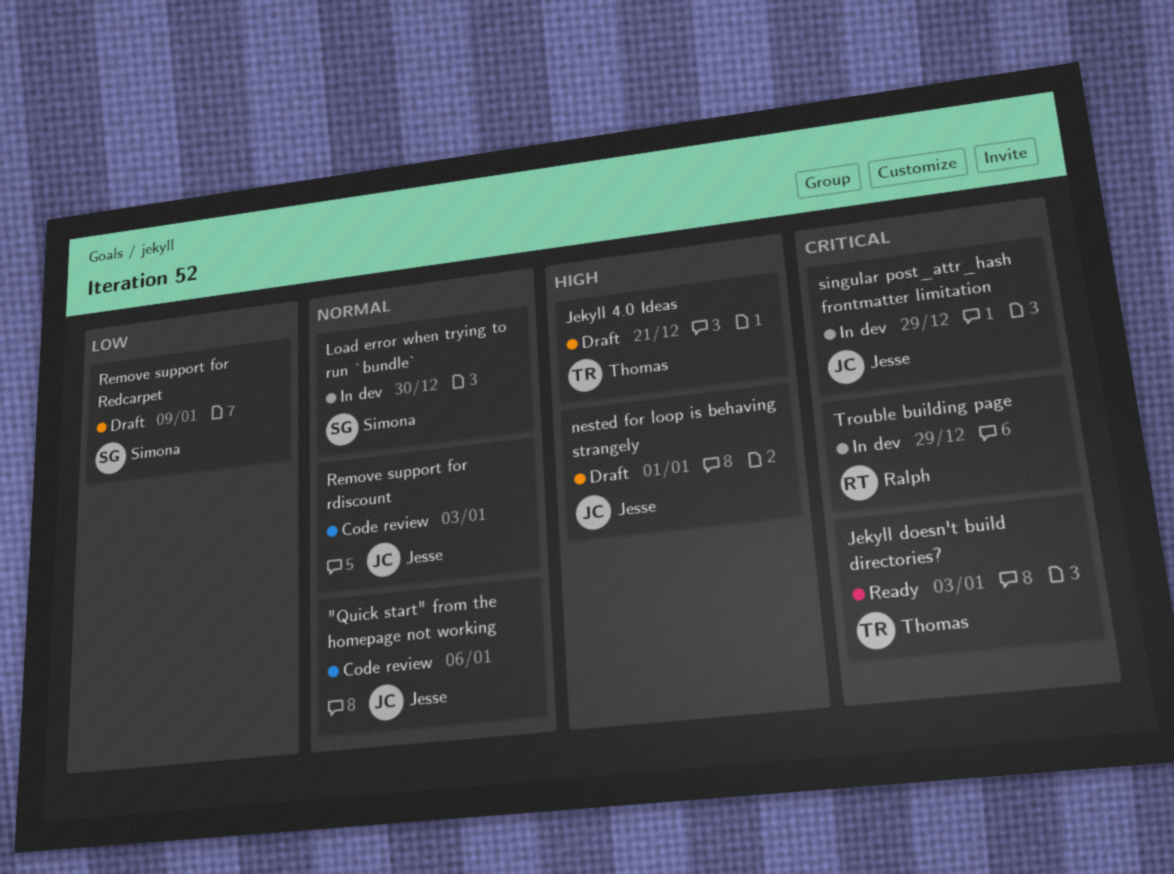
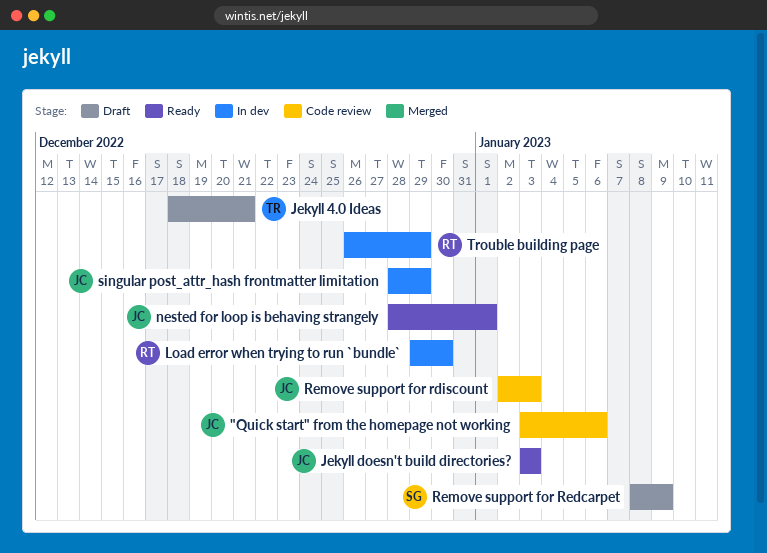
Jekyll doesn't build directories?, owner: Thomas -> Jesse
Load error when trying to run `bundle`, owner: Simona -> Ralph
nested for loop is behaving strangely, status: Draft -> Ready

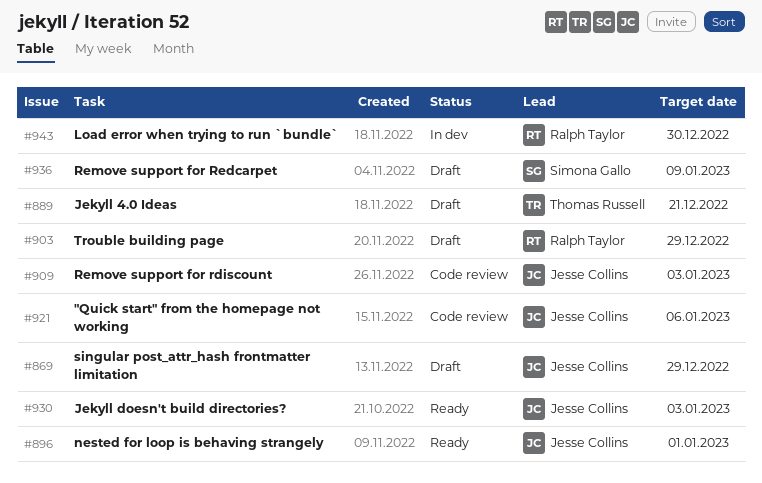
singular post_attr_hash frontmatter limitation, status: In dev -> Draft
Trouble building page, status: In dev -> Draft

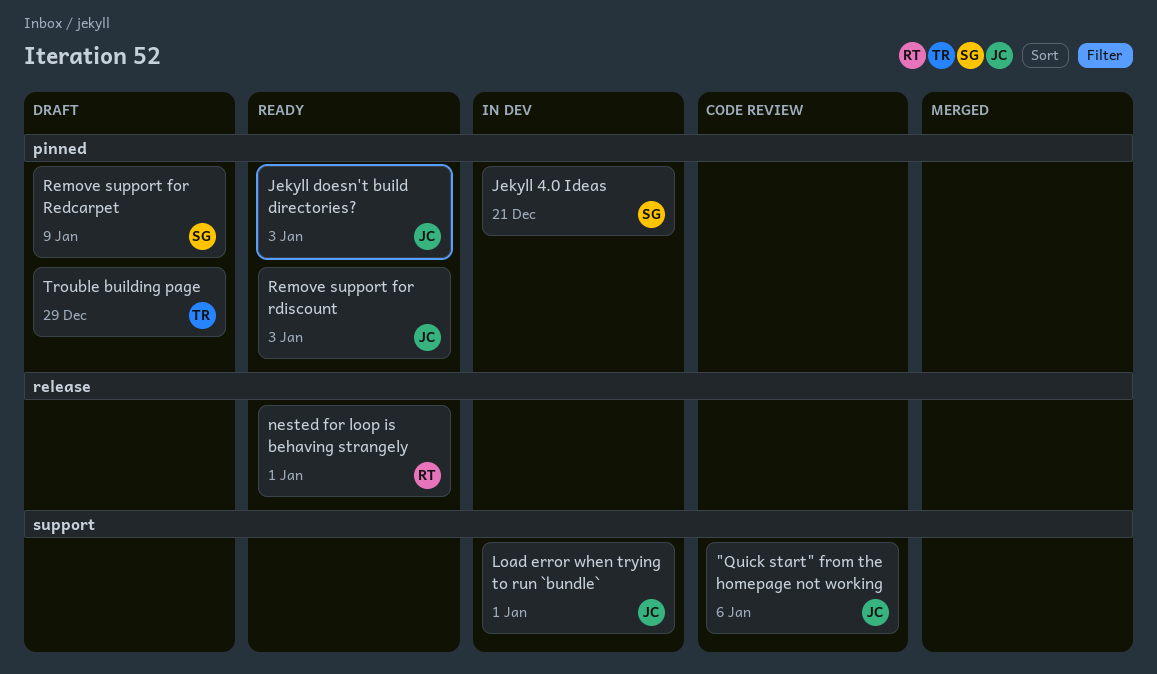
Jekyll 4.0 Ideas, status: Draft -> In dev
Jekyll 4.0 Ideas, owner: Thomas Russell -> Simona Gallo
Load error when trying to run `bundle`, owner: Ralph Taylor -> Jesse Collins
Load error when trying to run `bundle`, due: Dec 30 -> Jan 1
nested for loop is behaving strangely, owner: Jesse Collins -> Ralph Taylor
Remove support for rdiscount, status: Code review -> Ready
singular post_attr_hash frontmatter limitation: present -> none
Trouble building page, owner: Ralph Taylor -> Thomas Russell

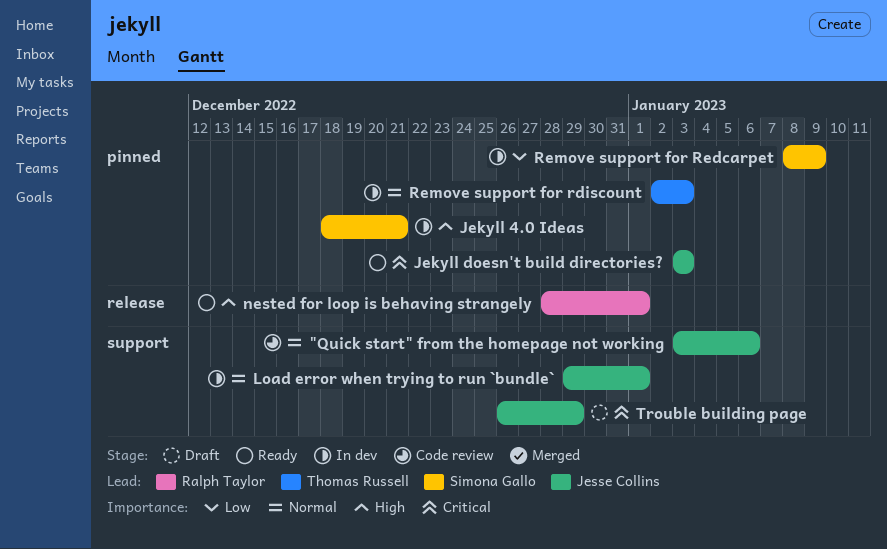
Remove support for rdiscount, status: Ready -> In dev
Remove support for rdiscount, owner: Jesse Collins -> Thomas Russell
Remove support for Redcarpet, status: Draft -> In dev
Trouble building page, owner: Thomas Russell -> Jesse Collins
Trouble building page, label: pinned -> support

